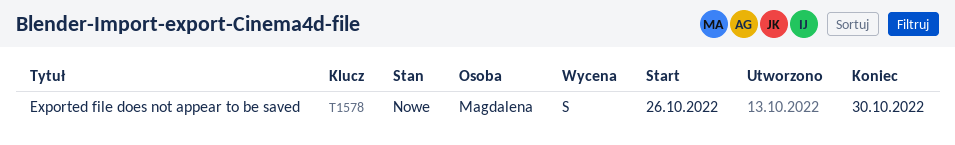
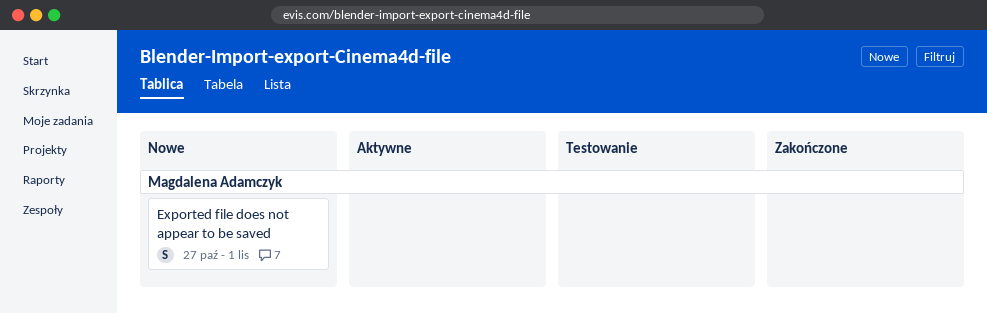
Exported file does not appear to be saved, start: Oct 26 -> Oct 27
Exported file does not appear to be saved, due: Oct 30 -> Nov 1

